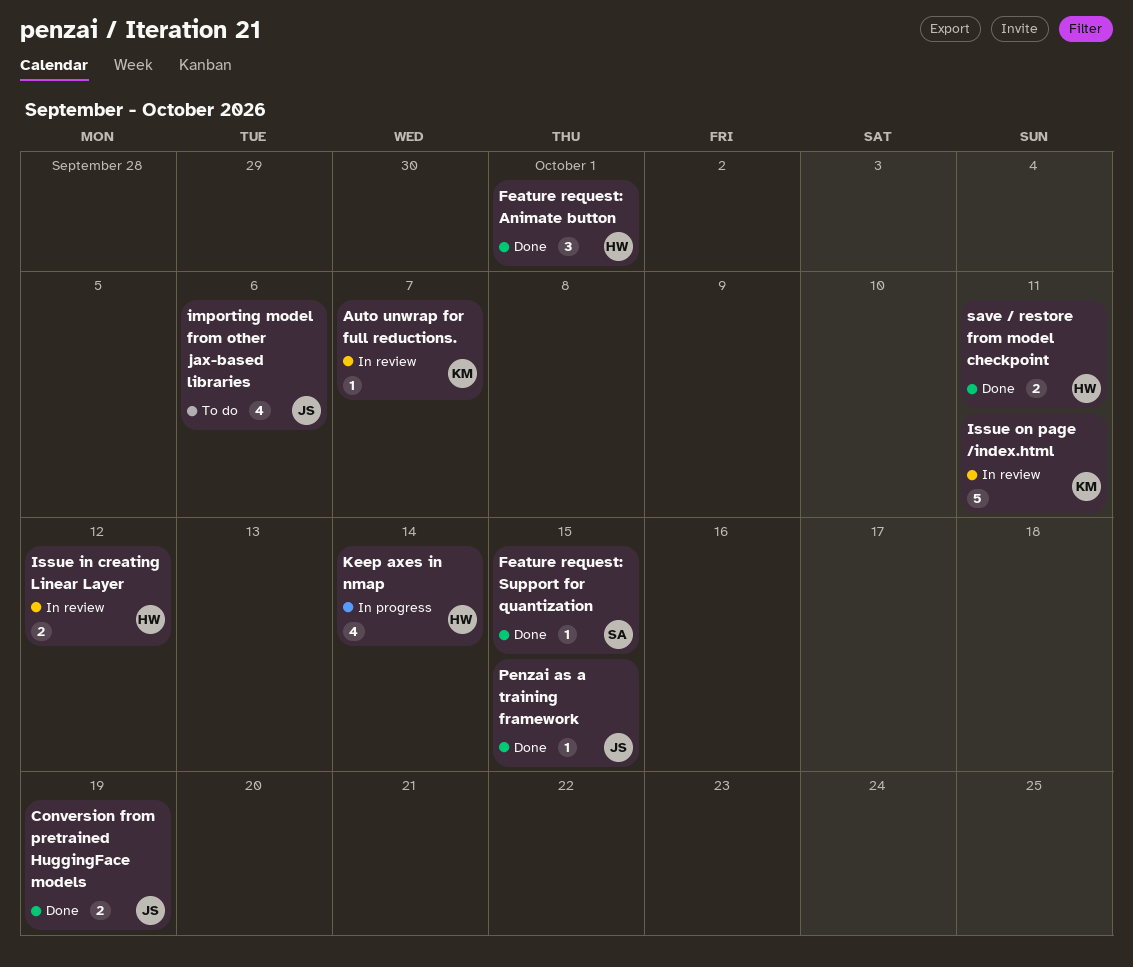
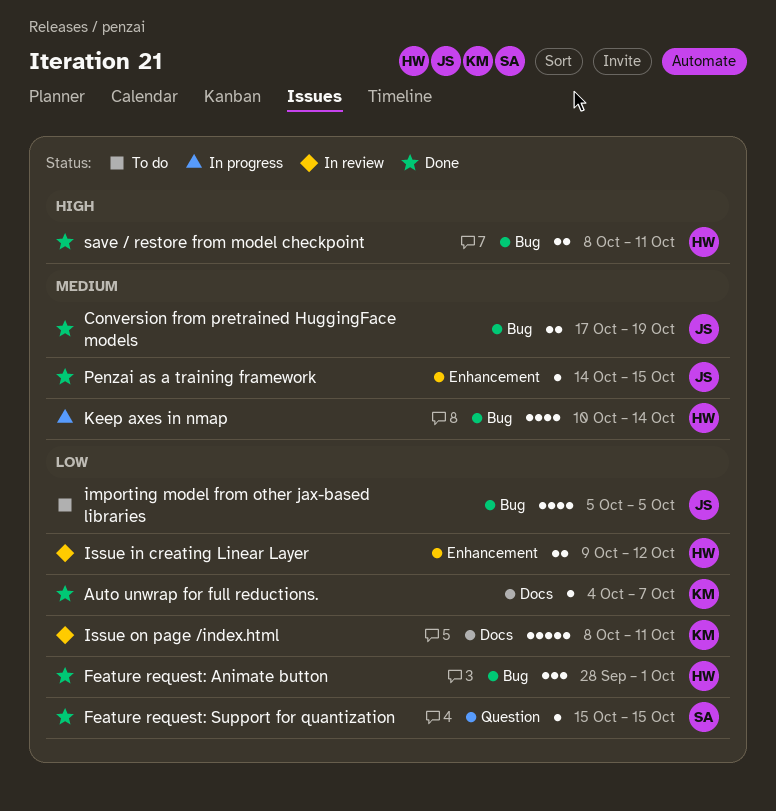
Auto unwrap for full reductions., status: In review -> Done
importing model from other jax-based libraries, due: Oct 6 -> Oct 5

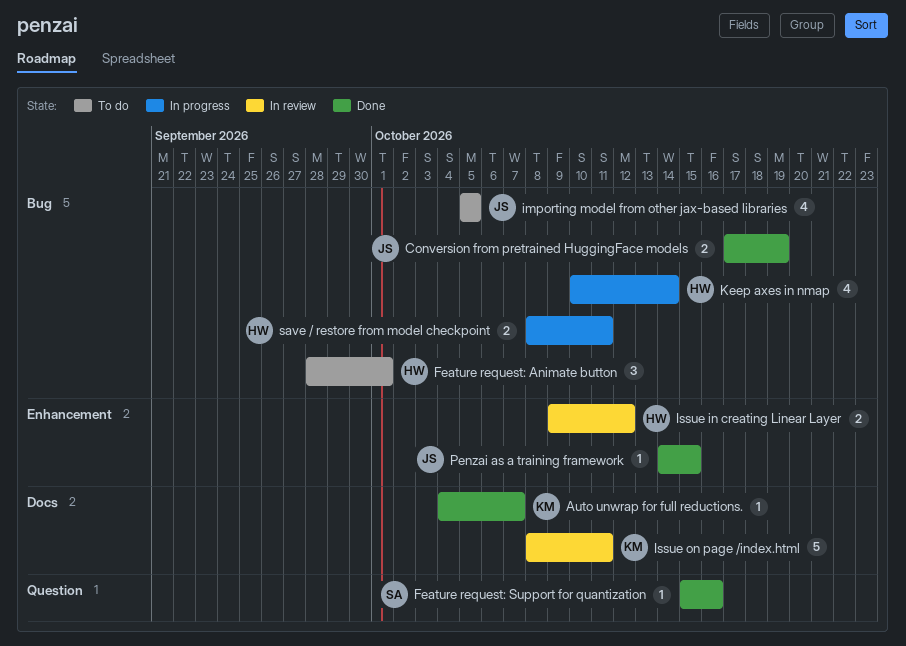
Feature request: Animate button, status: Done -> To do
Feature request: Support for quantization, due: Oct 15 -> Oct 16
save / restore from model checkpoint, status: Done -> In progress

